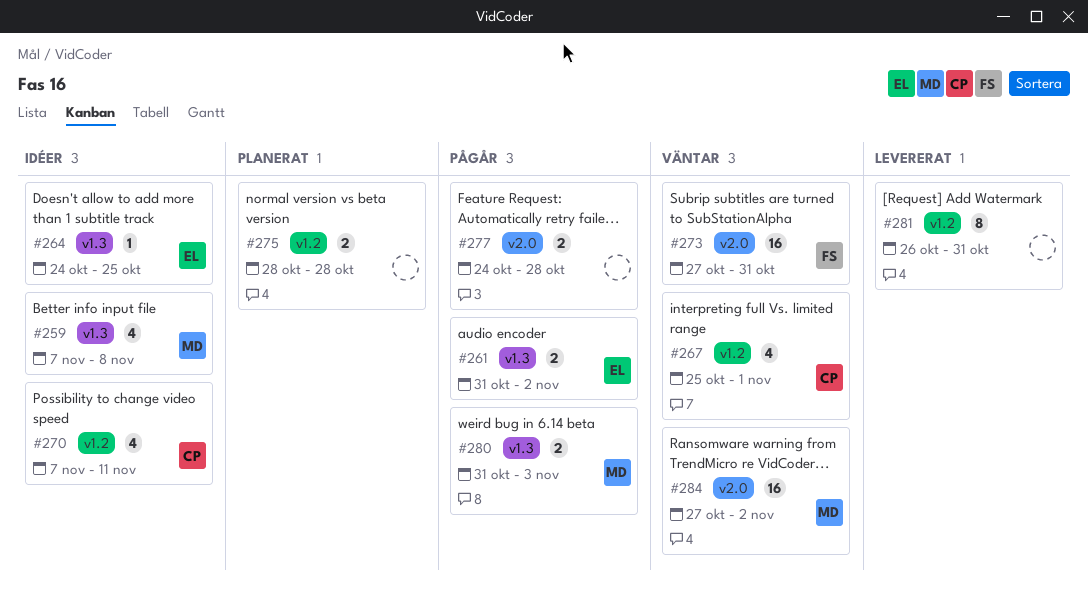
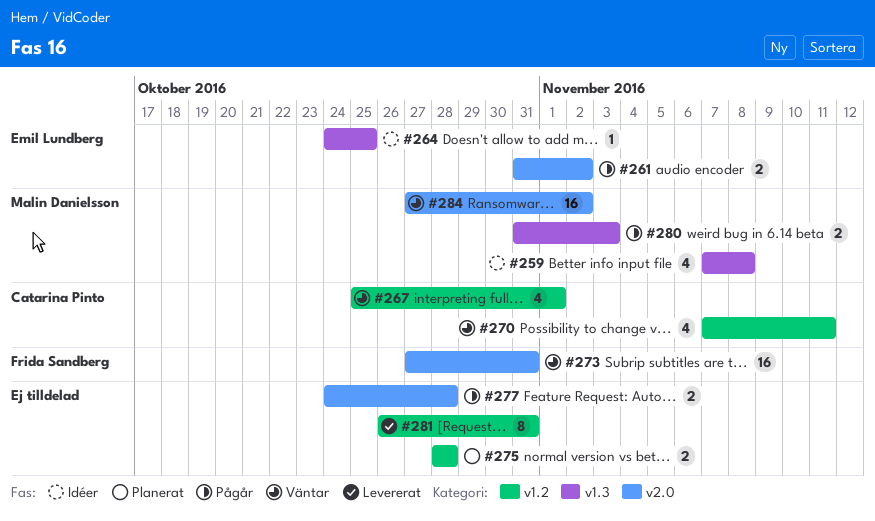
#261, label: v1.3 -> v2.0
#270, status: Idéer -> Väntar

